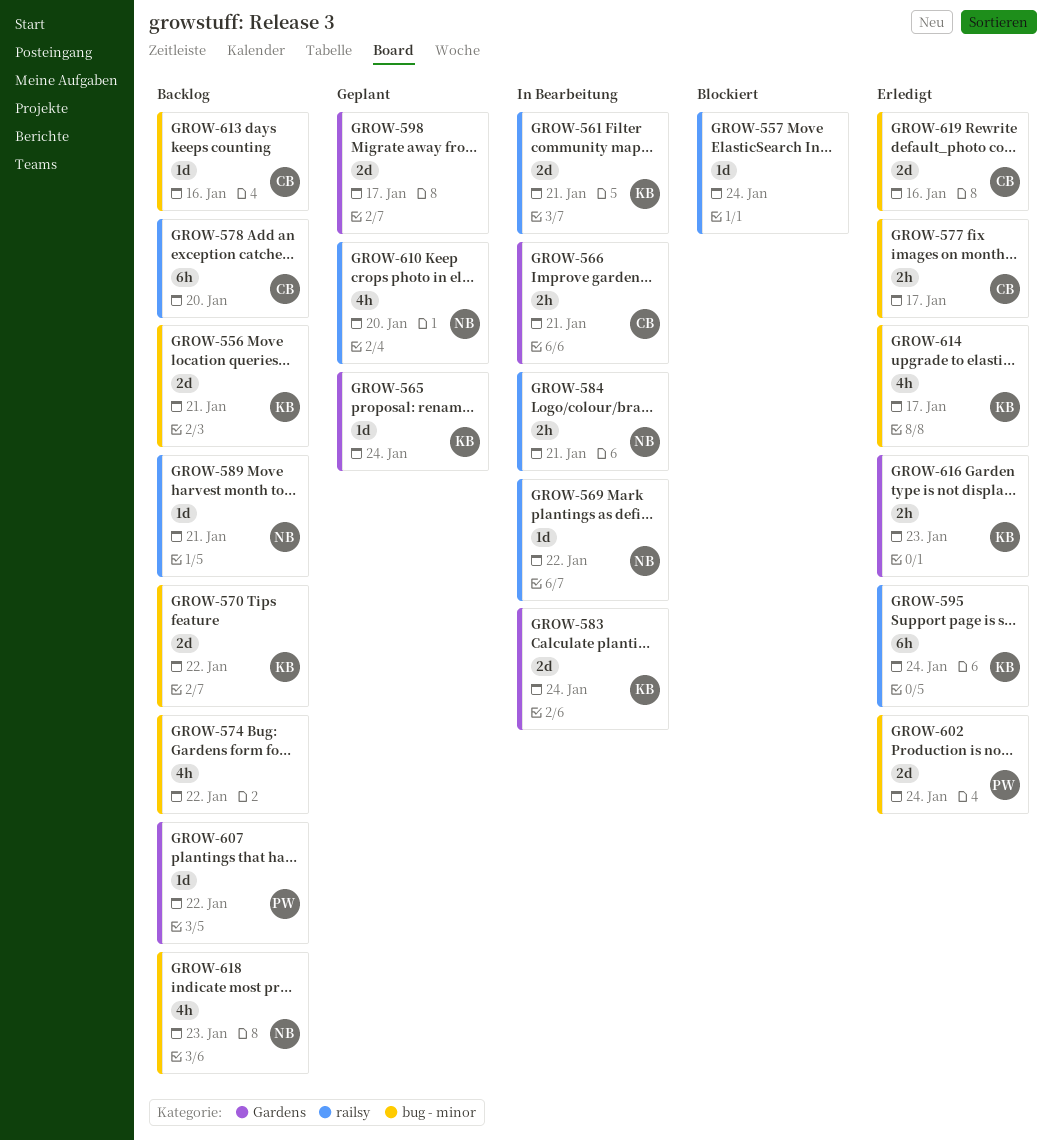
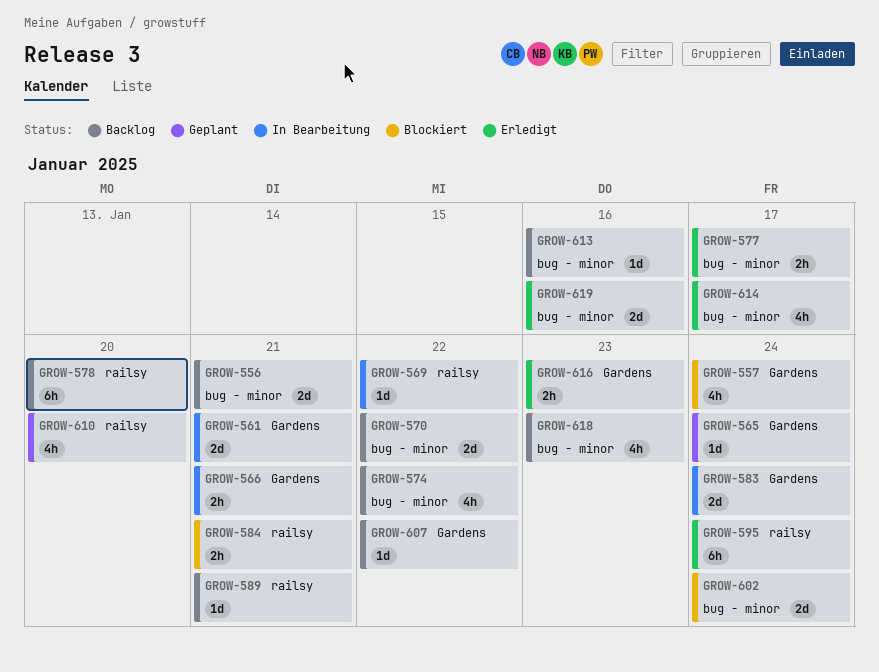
GROW-557, label: railsy -> Gardens
GROW-557, estimate: 1d -> 4h
GROW-561, label: railsy -> Gardens
GROW-584, status: In Bearbeitung -> Blockiert
GROW-598: present -> none
GROW-602, status: Erledigt -> Blockiert

